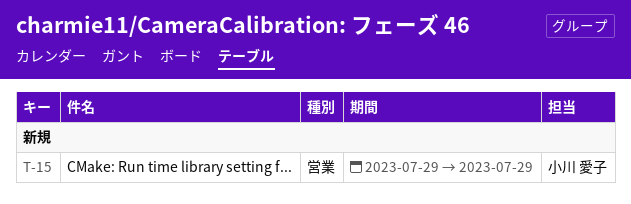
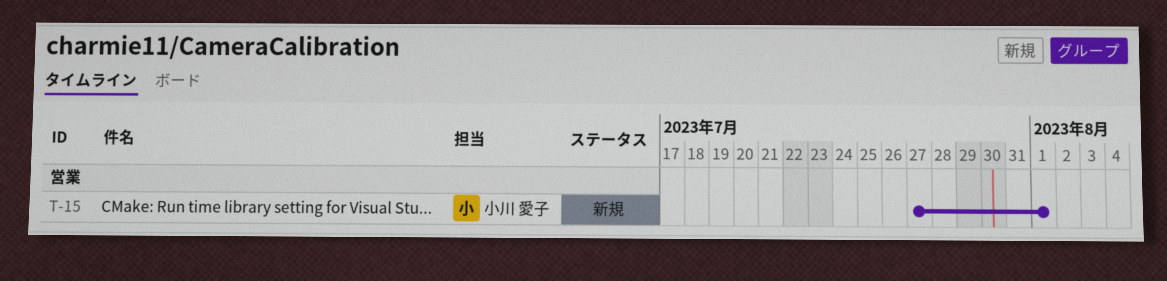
T-15, start: Jul 29 -> Jul 27
T-15, due: Jul 29 -> Aug 1

